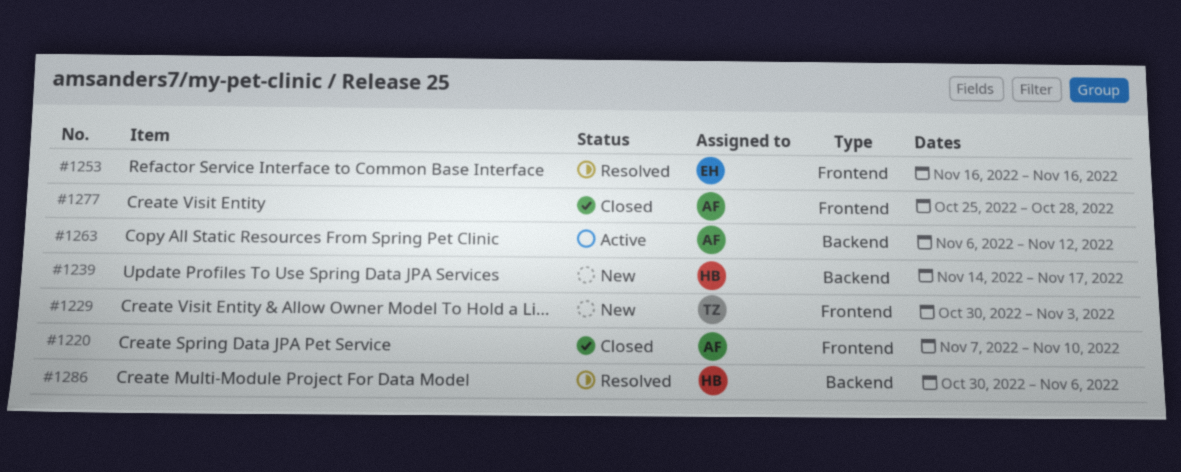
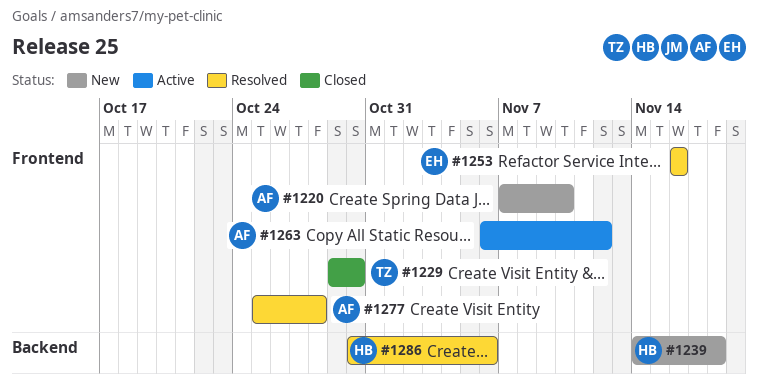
#1220, status: Closed -> New
#1229, status: New -> Closed
#1229, start: Oct 30 -> Oct 29
#1229, due: Nov 3 -> Oct 30
#1239, due: Nov 17 -> Nov 18
#1263, label: Backend -> Frontend
#1277, status: Closed -> Resolved

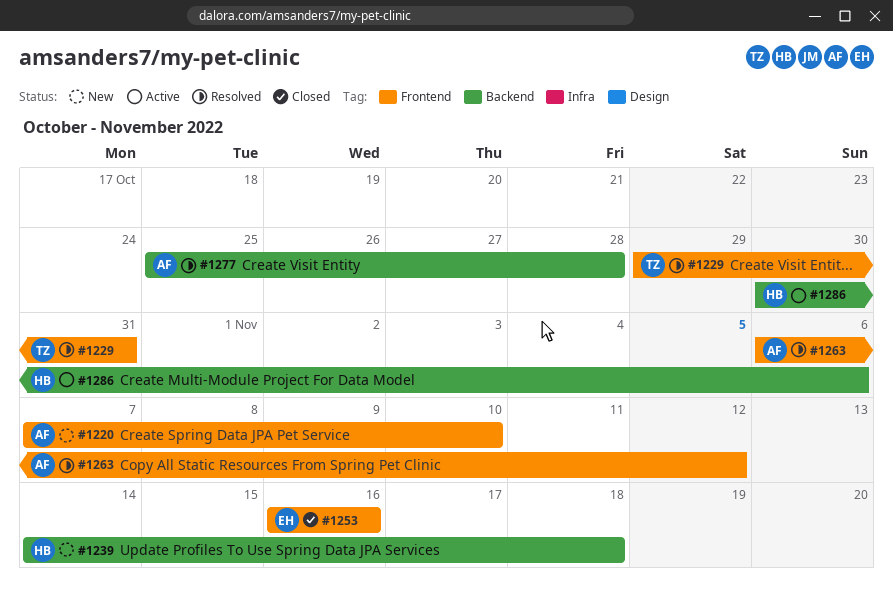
#1229, status: Closed -> Resolved
#1229, due: Oct 30 -> Oct 31
#1253, status: Resolved -> Closed
#1263, status: Active -> Resolved
#1277, label: Frontend -> Backend
#1286, status: Resolved -> Active

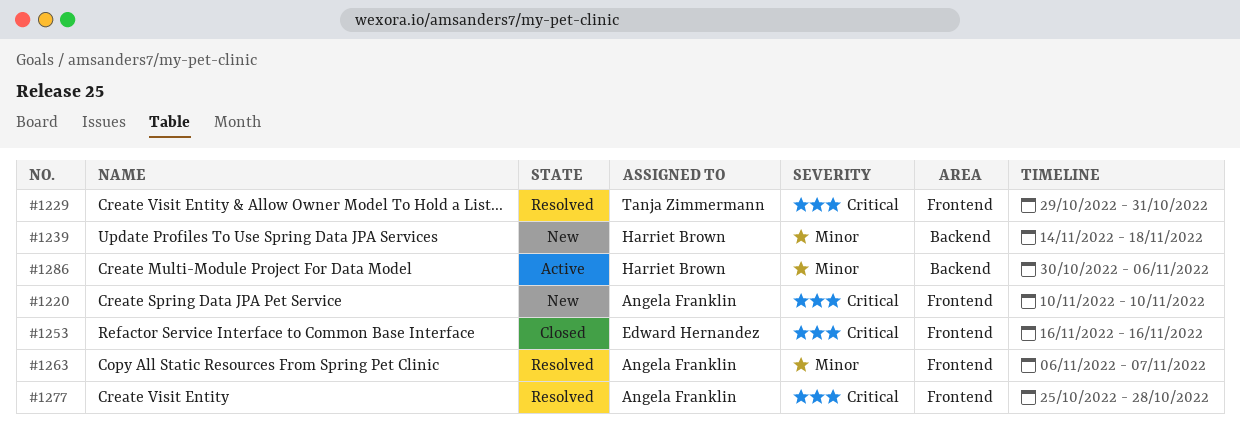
#1220, start: Nov 7 -> Nov 10
#1263, due: Nov 12 -> Nov 7
#1277, label: Backend -> Frontend

